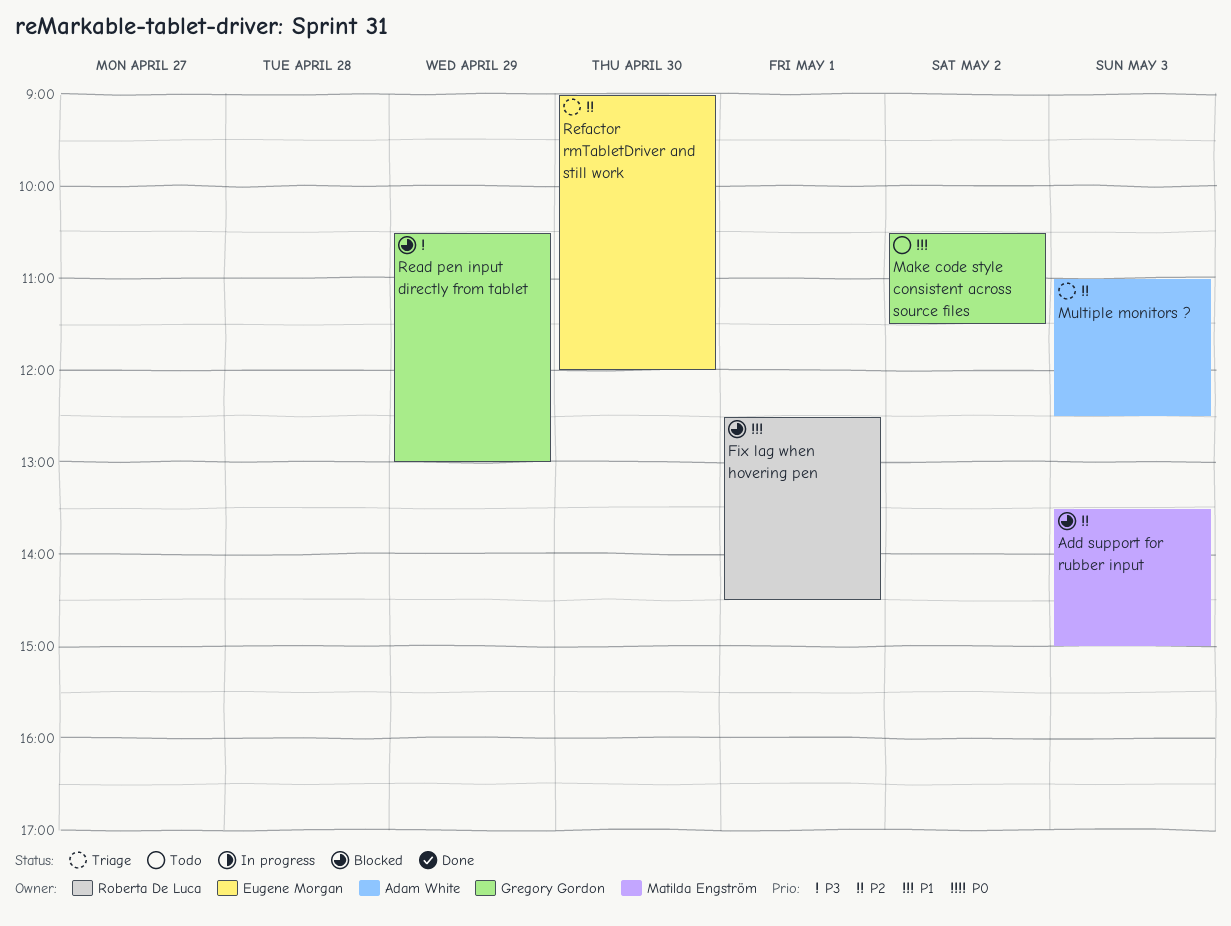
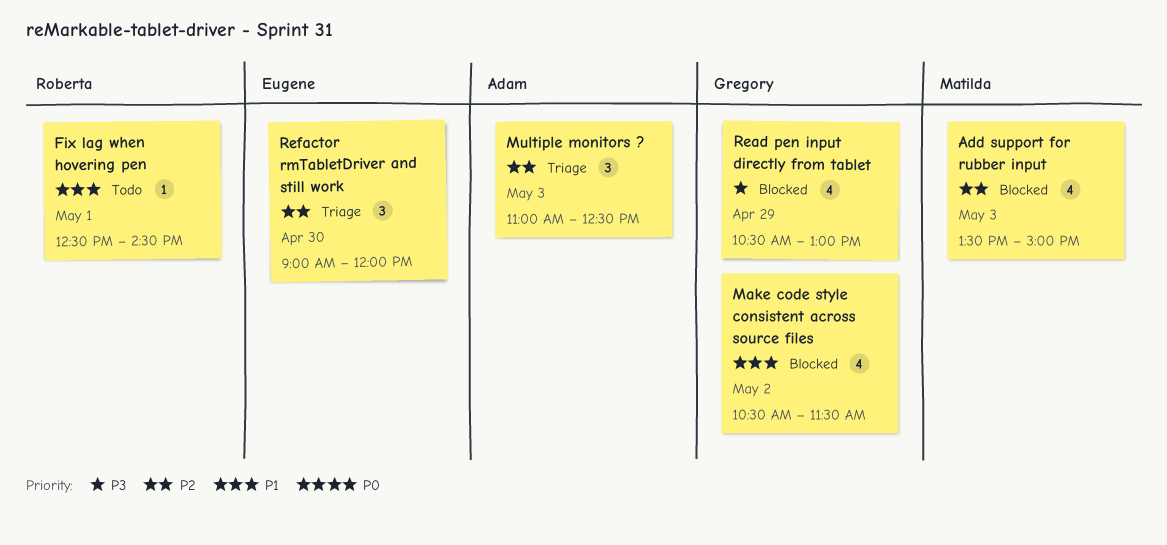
Fix lag when hovering pen, status: Blocked -> Todo
Make code style consistent across source files, status: Todo -> Blocked

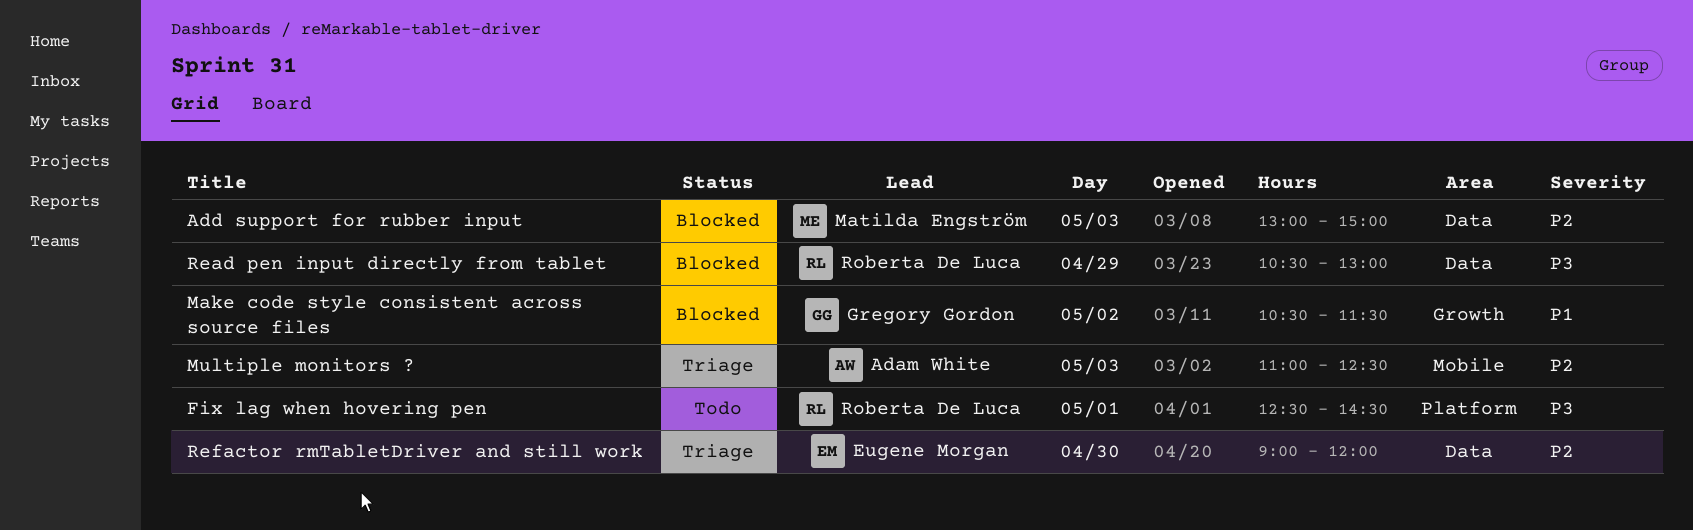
Add support for rubber input, begins: 13:30 -> 13:00
Fix lag when hovering pen, priority: P1 -> P3
Read pen input directly from tablet, owner: Gregory Gordon -> Roberta De Luca

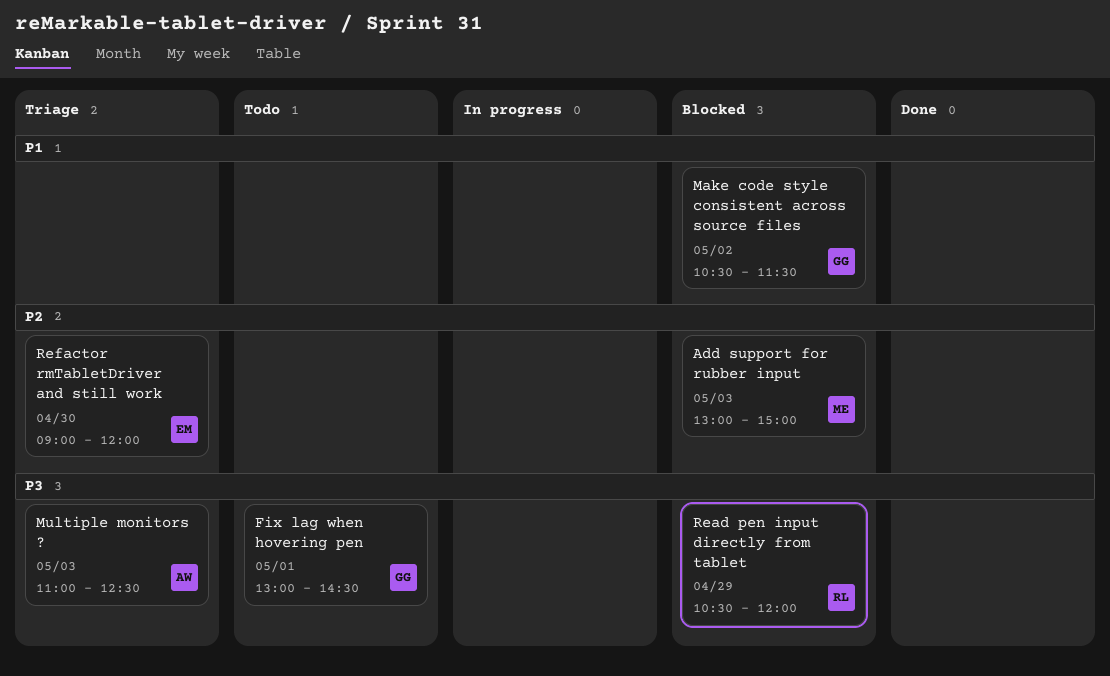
Fix lag when hovering pen, owner: Roberta De Luca -> Gregory Gordon
Fix lag when hovering pen, begins: 12:30 -> 13:00
Multiple monitors ?, priority: P2 -> P3
Read pen input directly from tablet, ends: 13:00 -> 12:00

